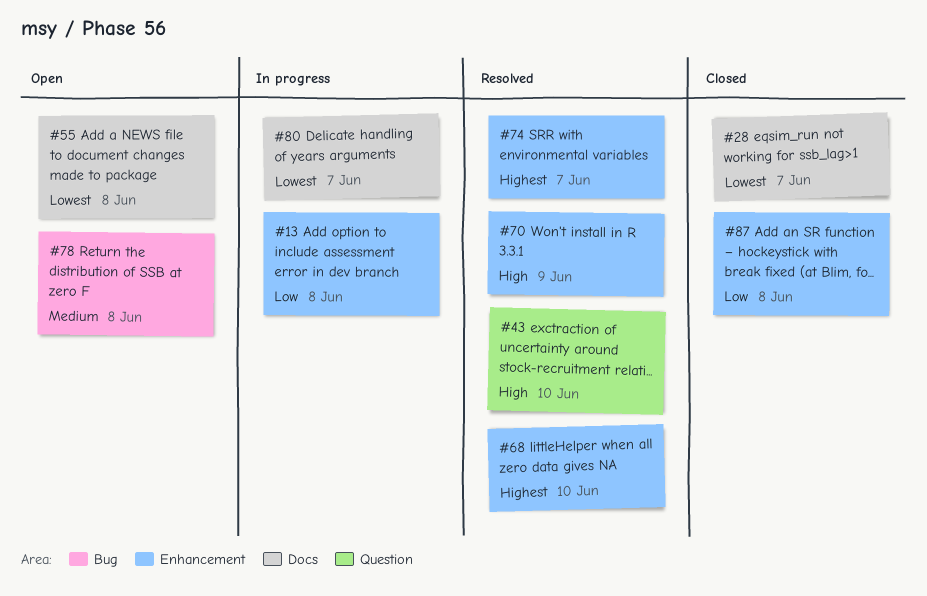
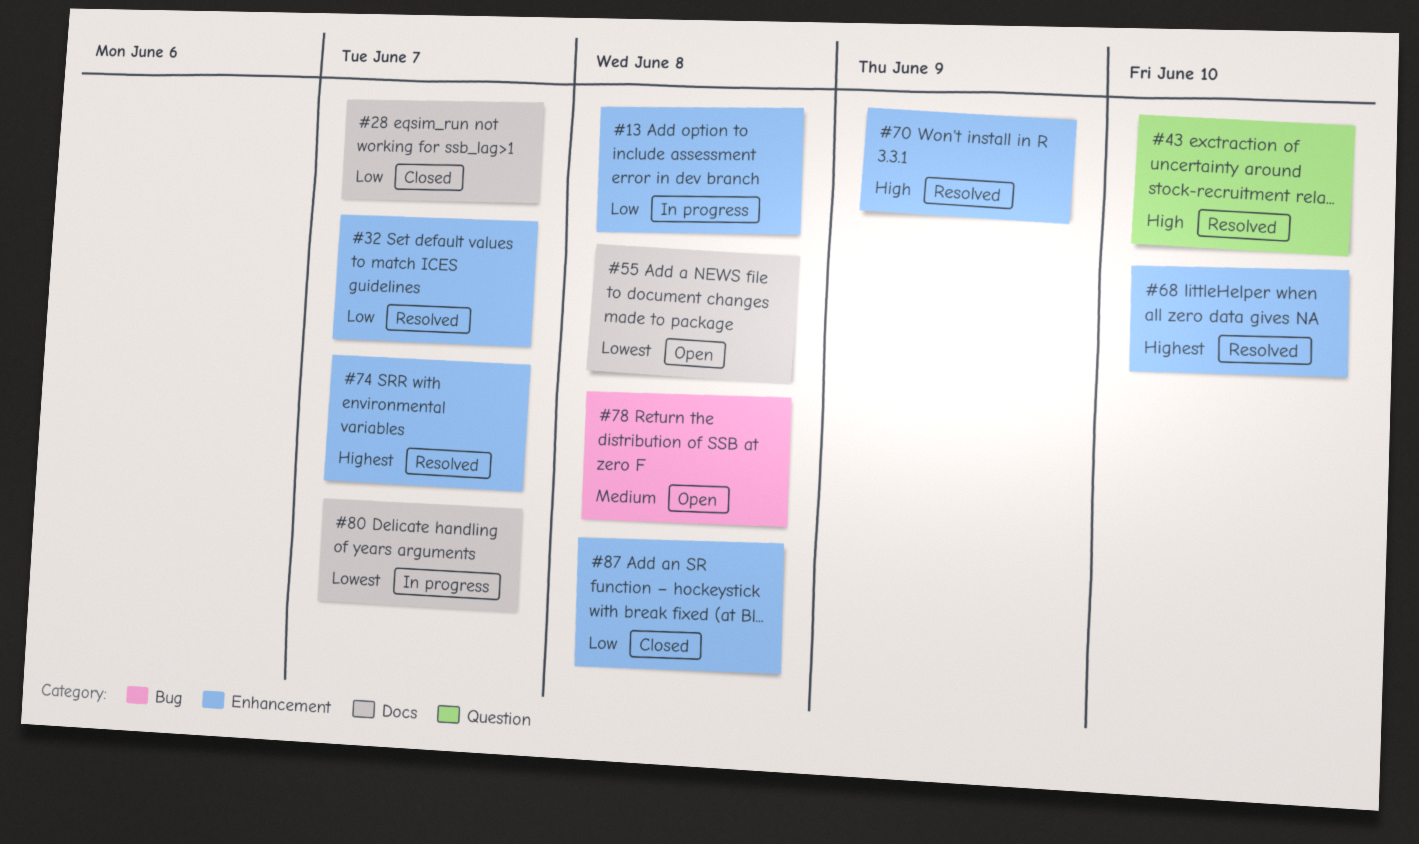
#28, priority: Lowest -> Low
#32: none -> present

